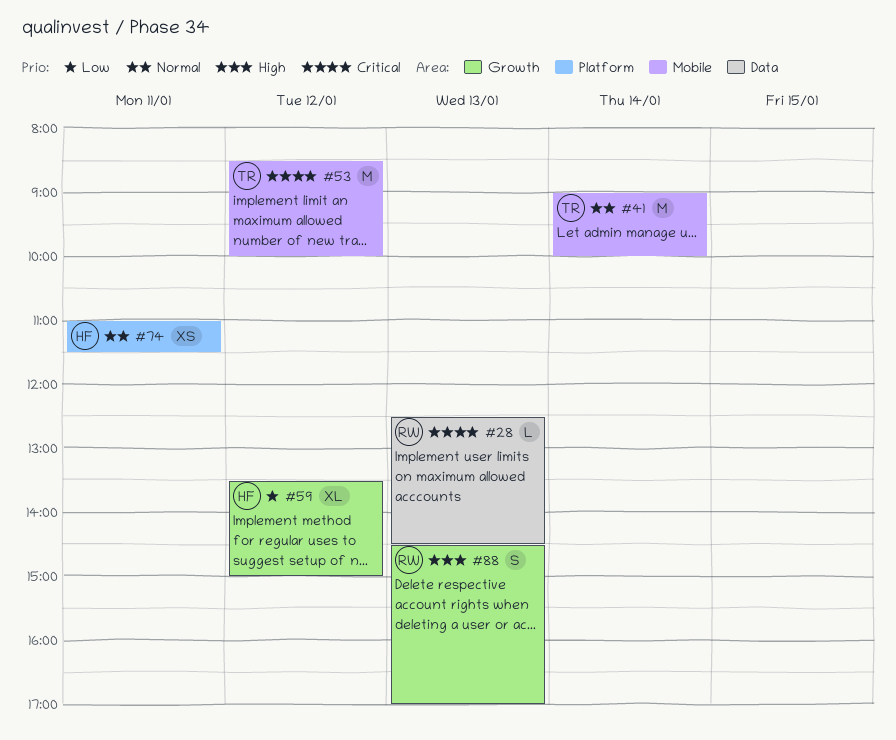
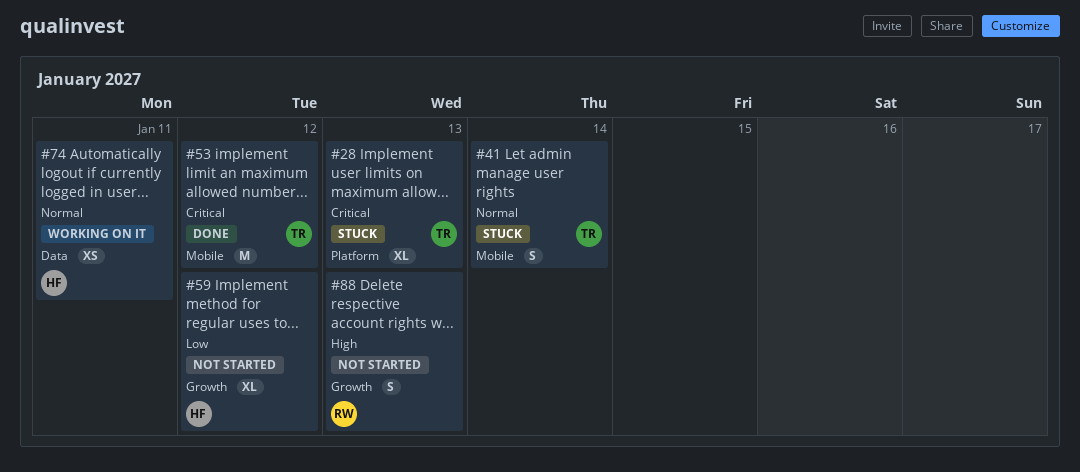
#28, owner: RW -> TR
#28, label: Data -> Platform
#28, estimate: L -> XL
#41, estimate: M -> S
#74, label: Platform -> Data

